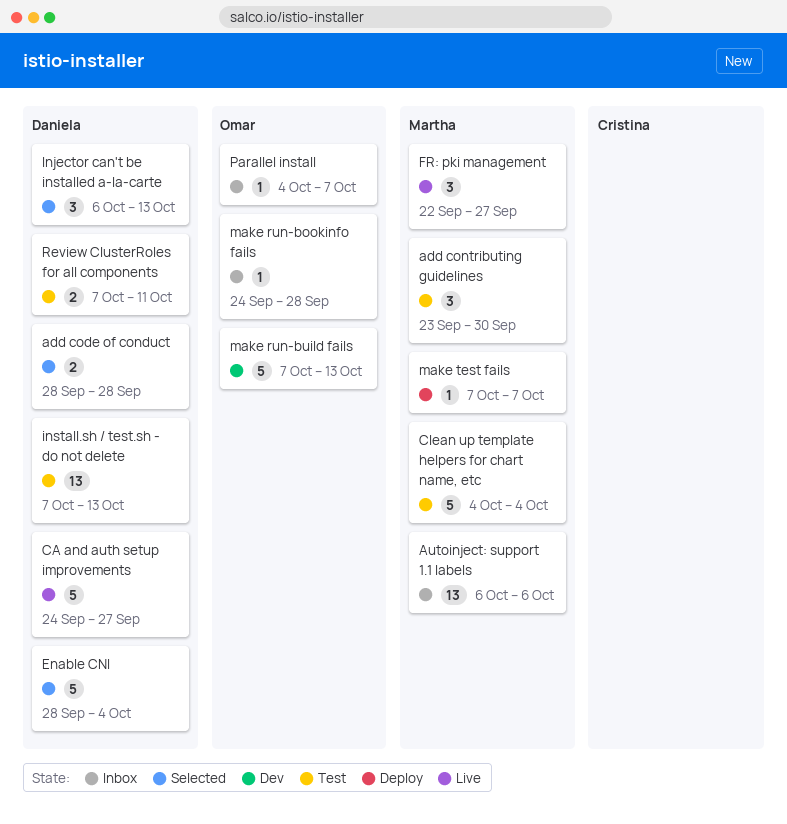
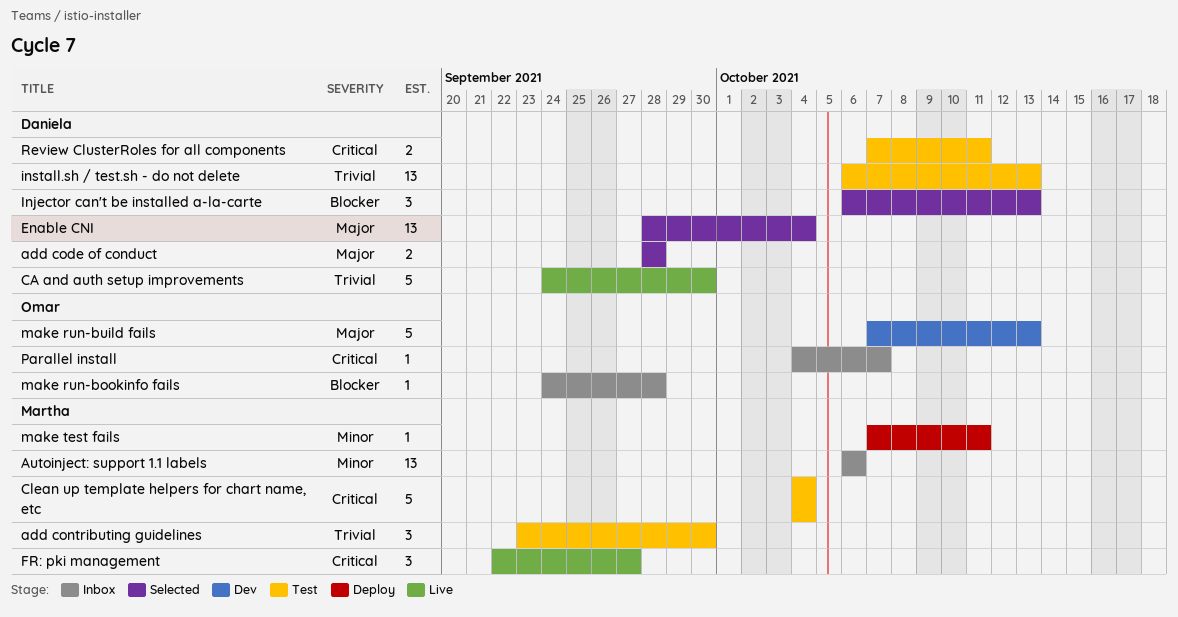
CA and auth setup improvements, due: Sep 27 -> Sep 30
Enable CNI, estimate: 5 -> 13
install.sh / test.sh - do not delete, start: Oct 7 -> Oct 6
make test fails, due: Oct 7 -> Oct 11

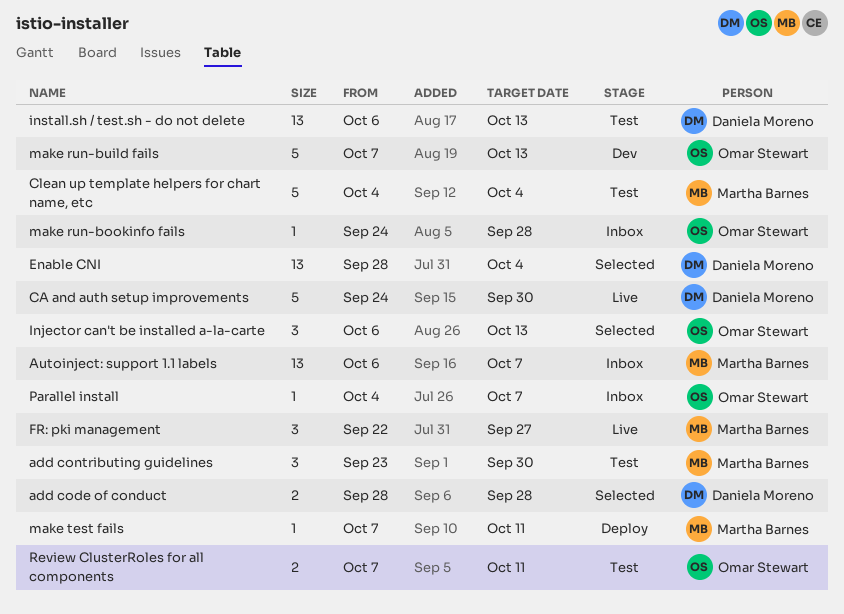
Autoinject: support 1.1 labels, due: Oct 6 -> Oct 7
Injector can't be installed a-la-carte, owner: Daniela Moreno -> Omar Stewart
Review ClusterRoles for all components, owner: Daniela Moreno -> Omar Stewart

